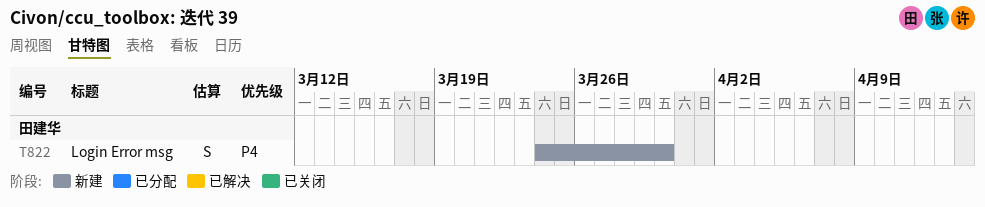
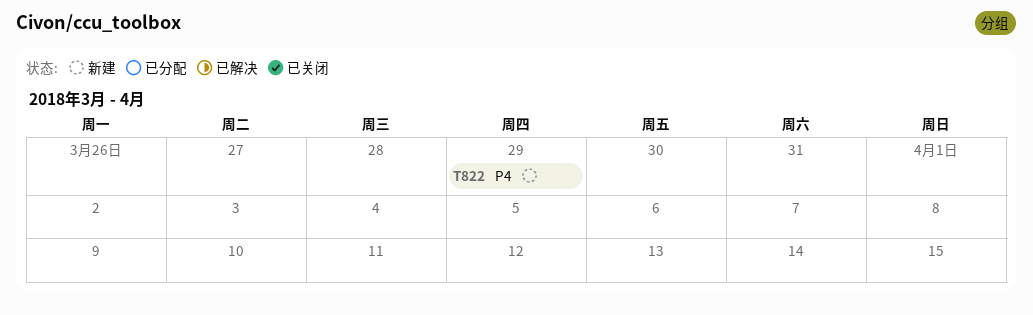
T822, due: Mar 30 -> Mar 29

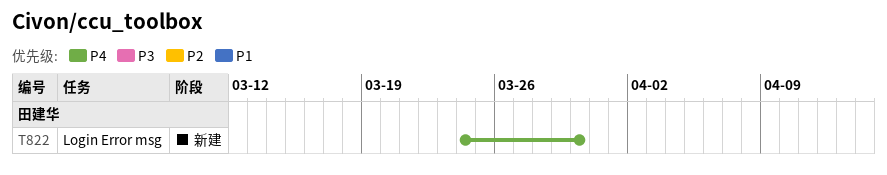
T822, due: Mar 29 -> Mar 30

